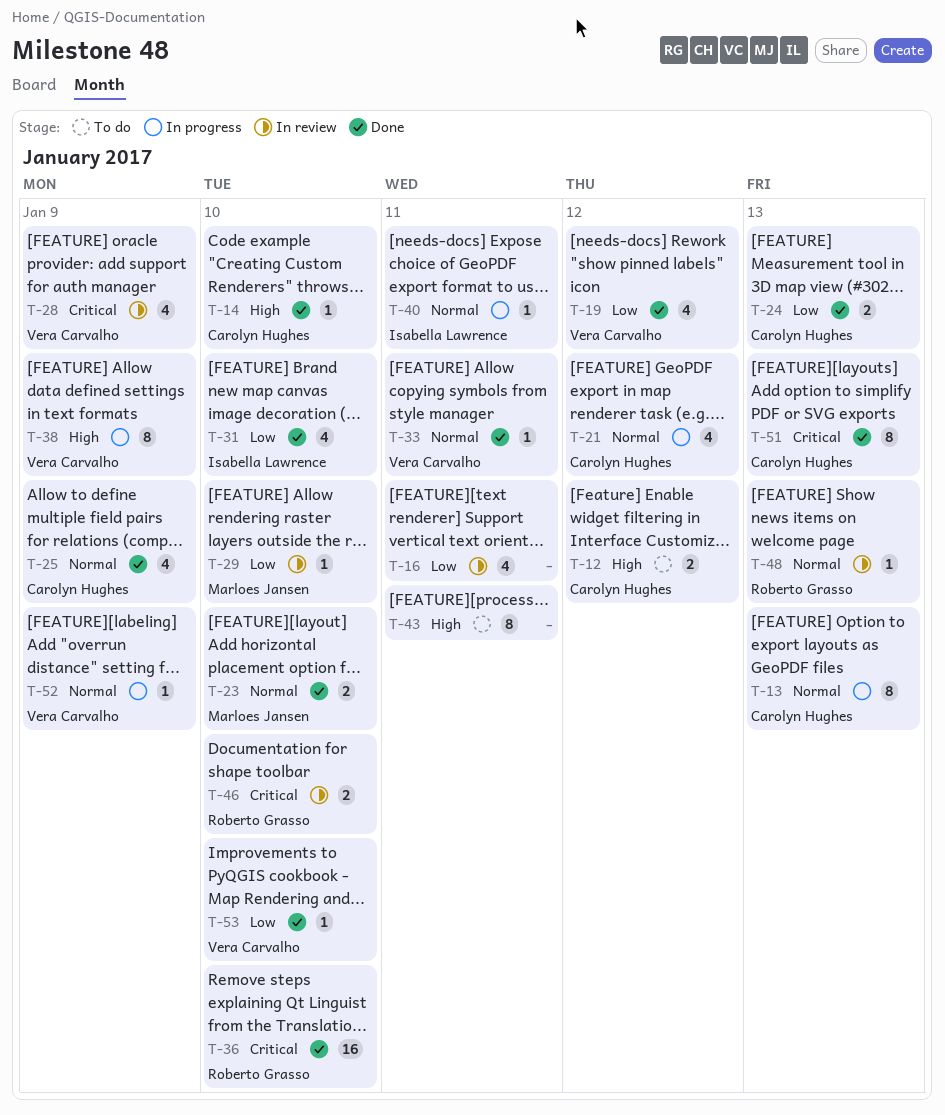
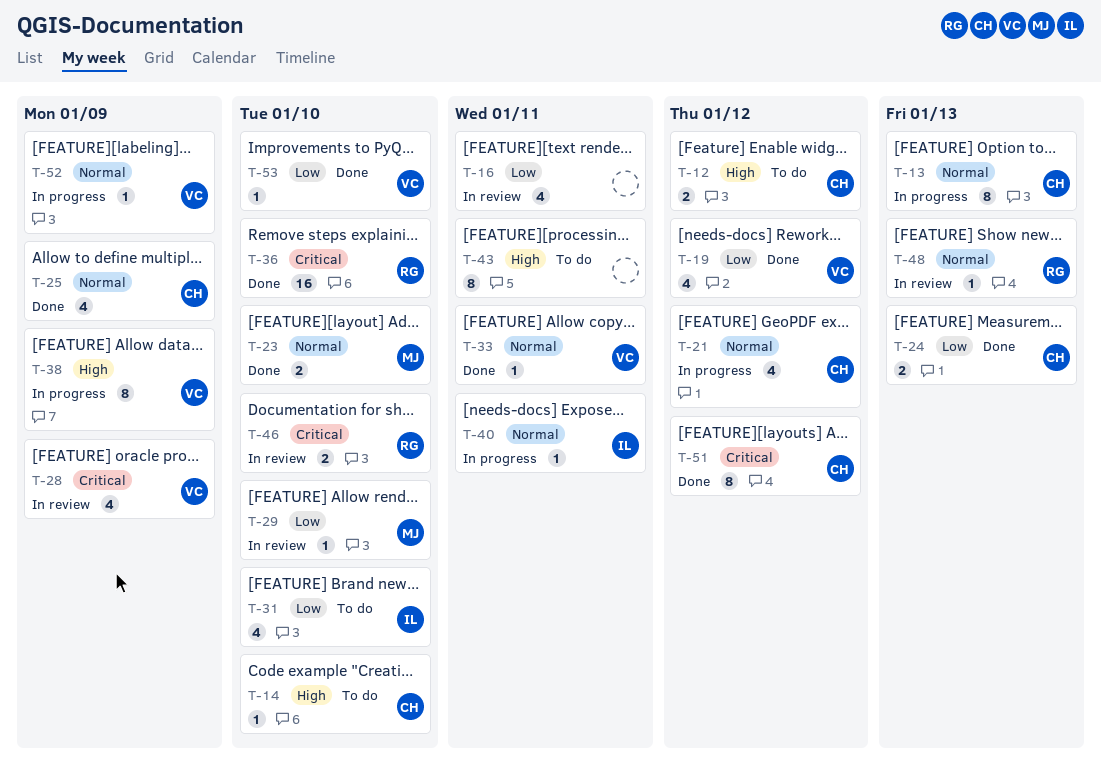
T-14, status: Done -> To do
T-31, status: Done -> To do
T-51, due: Jan 13 -> Jan 12

